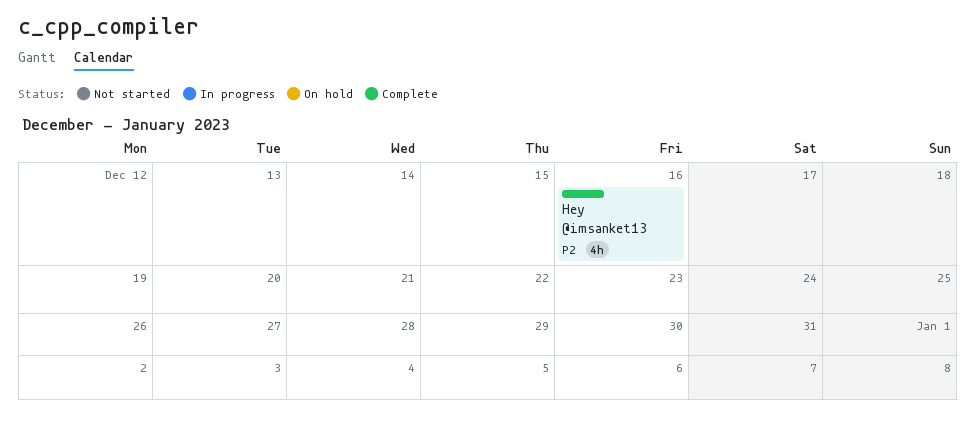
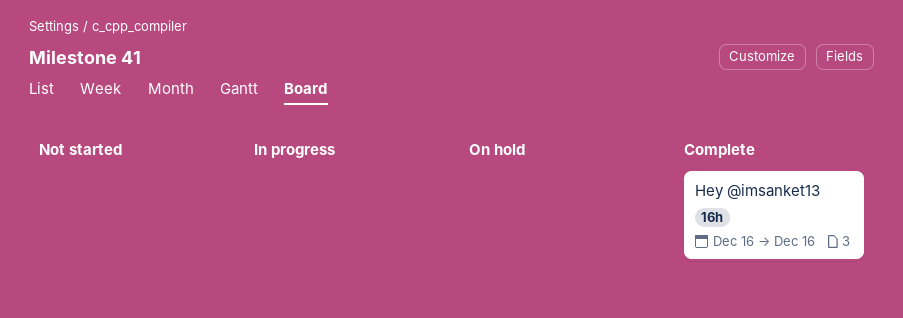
Hey @imsanket13, estimate: 4h -> 16h

